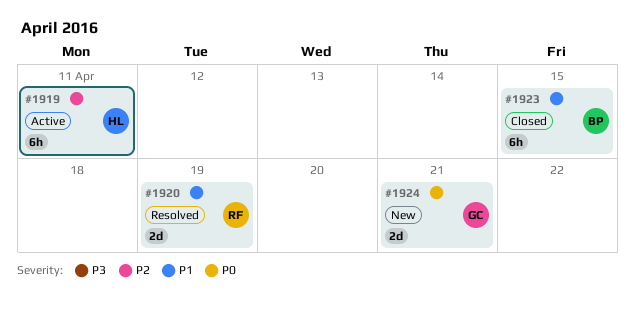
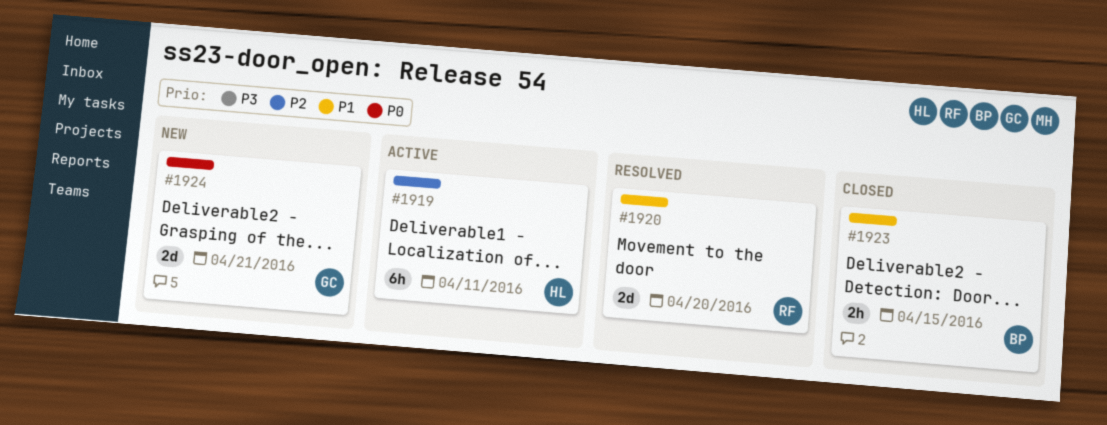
#1920, due: Apr 19 -> Apr 20
#1923, estimate: 6h -> 2h

